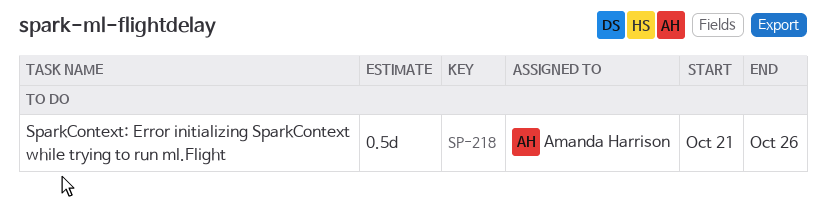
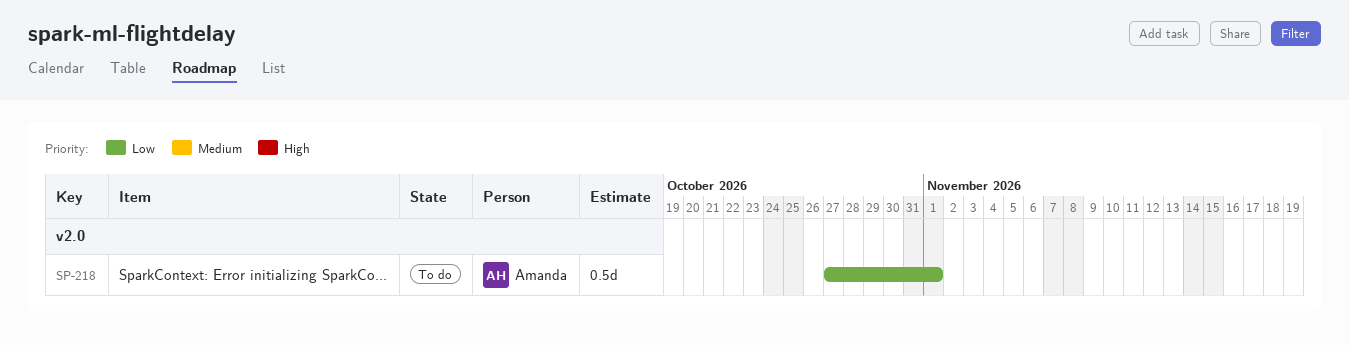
SP-218, start: Oct 21 -> Oct 27
SP-218, due: Oct 26 -> Nov 1

